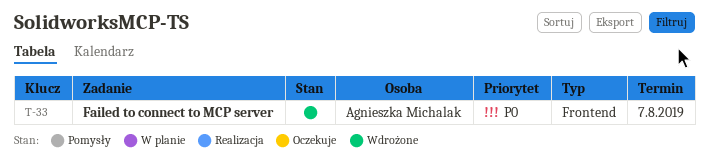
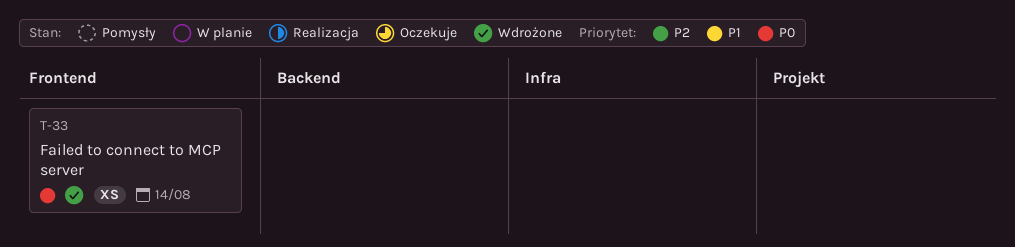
T-33, due: Aug 7 -> Aug 14

